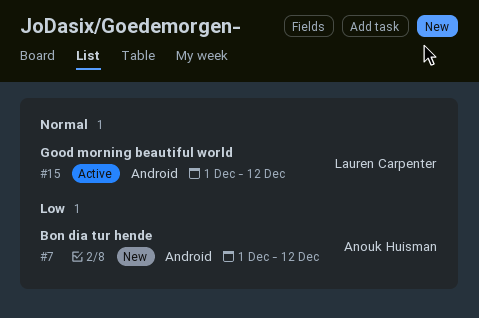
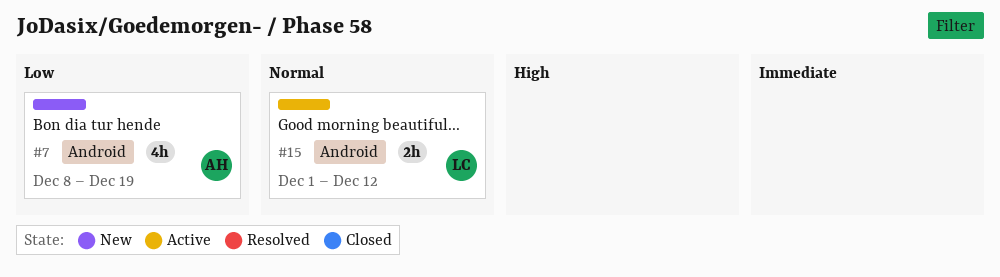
#7, start: Dec 1 -> Dec 8
#7, due: Dec 12 -> Dec 19

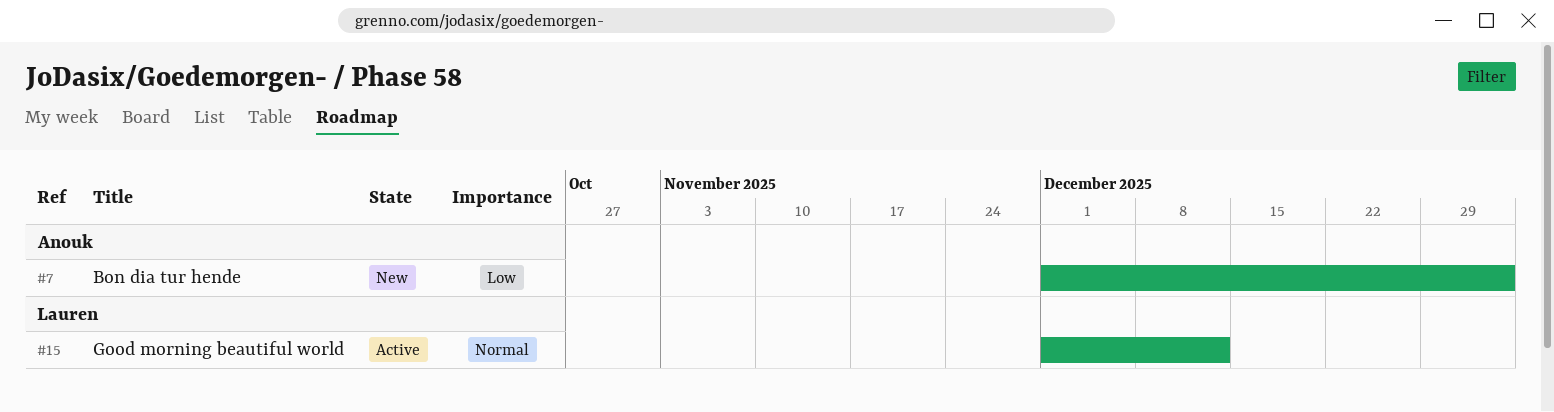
#7, start: Dec 8 -> Dec 1
#7, due: Dec 19 -> Jan 2

